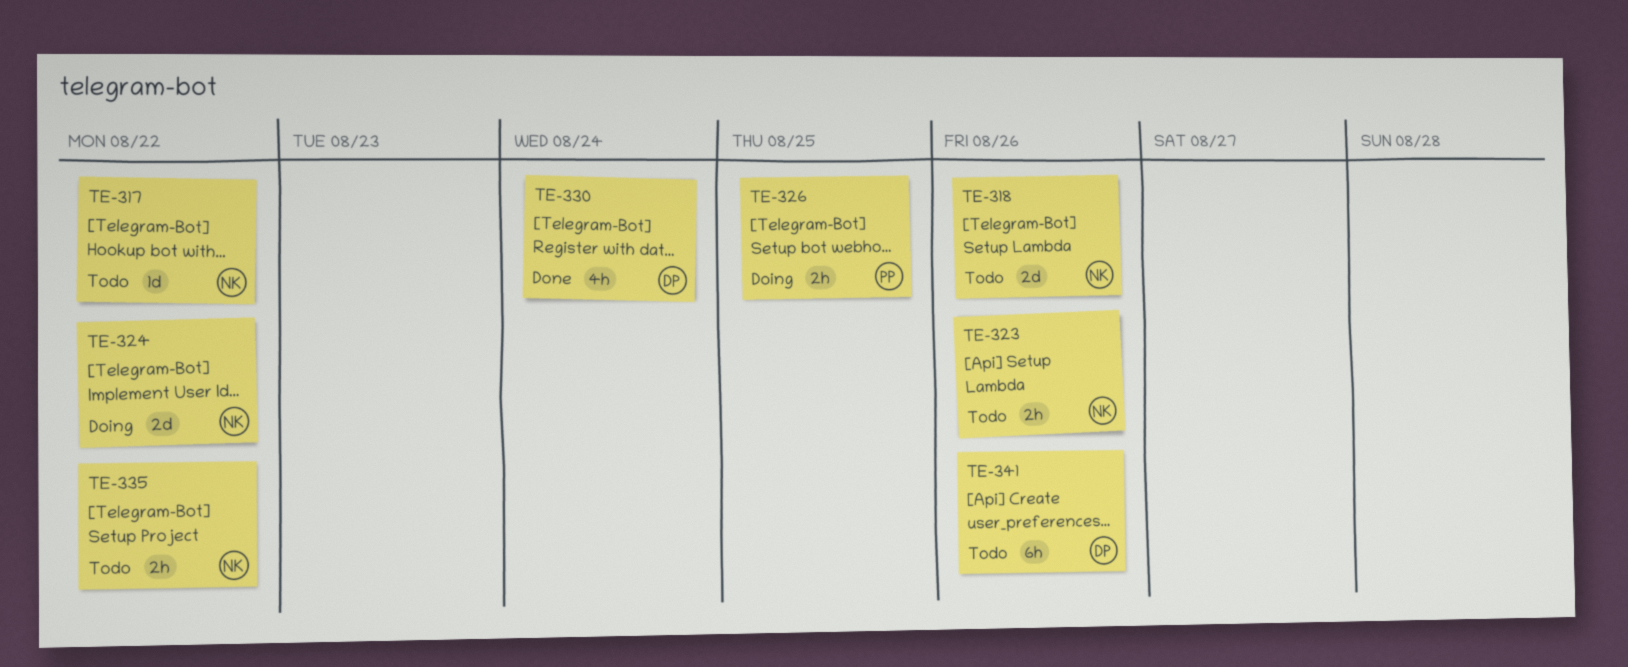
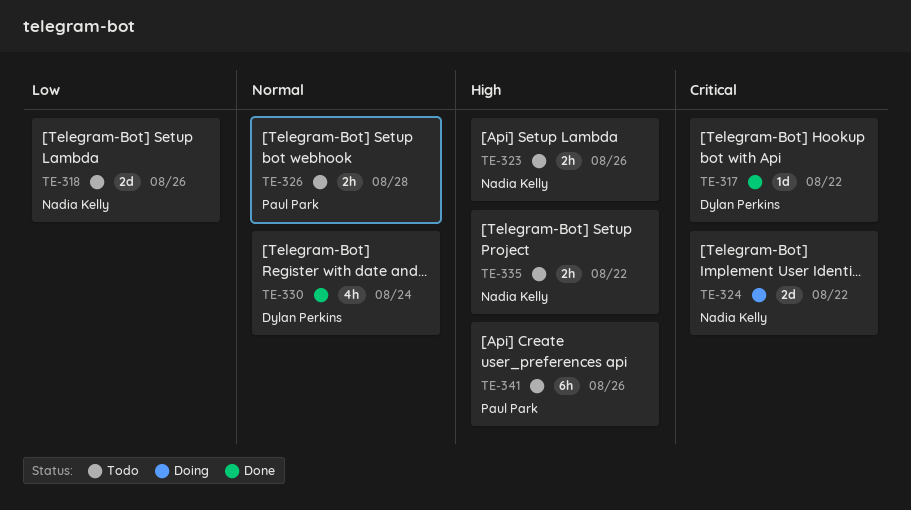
TE-317, status: Todo -> Done
TE-317, owner: Nadia Kelly -> Dylan Perkins
TE-326, status: Doing -> Todo
TE-326, due: Aug 25 -> Aug 28
TE-341, owner: Dylan Perkins -> Paul Park

